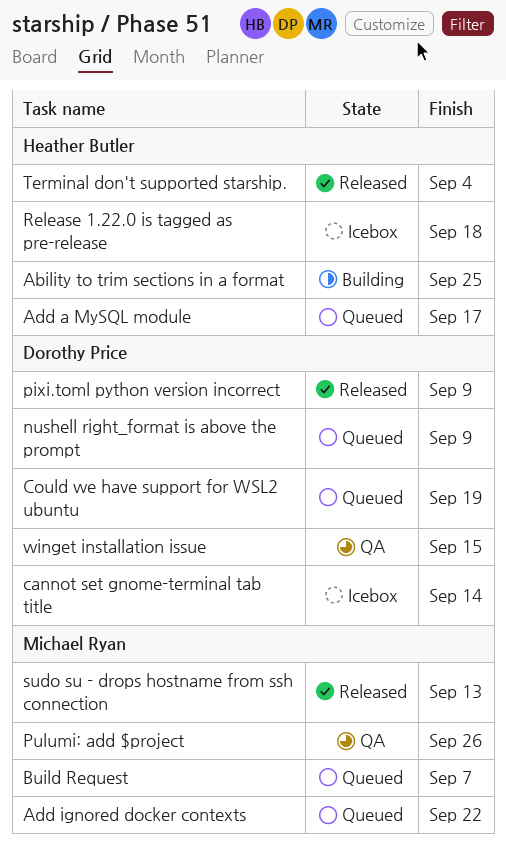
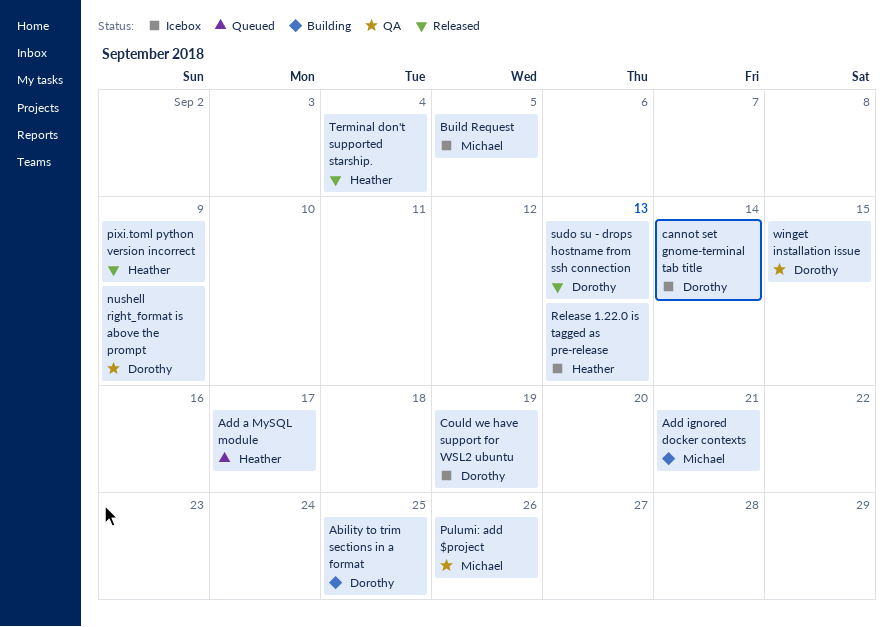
Ability to trim sections in a format, owner: Heather Butler -> Dorothy Price
Add ignored docker contexts, status: Queued -> Building
Add ignored docker contexts, due: Sep 22 -> Sep 21
Build Request, status: Queued -> Icebox
Build Request, due: Sep 7 -> Sep 5
Could we have support for WSL2 ubuntu, status: Queued -> Icebox
nushell right_format is above the prompt, status: Queued -> QA
pixi.toml python version incorrect, owner: Dorothy Price -> Heather Butler
Release 1.22.0 is tagged as pre-release, due: Sep 18 -> Sep 13
sudo su - drops hostname from ssh connection, owner: Michael Ryan -> Dorothy Price

